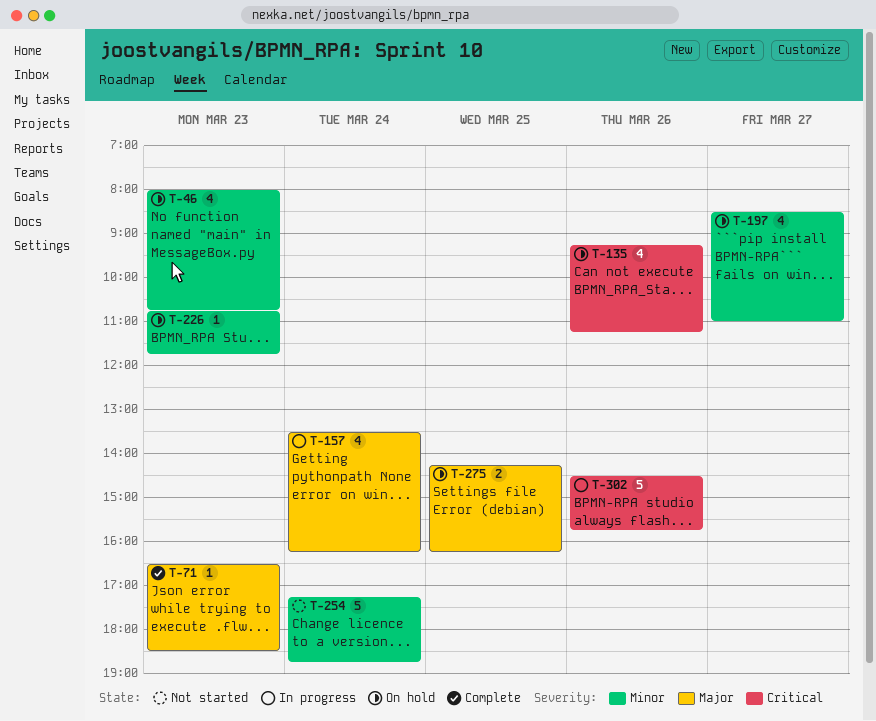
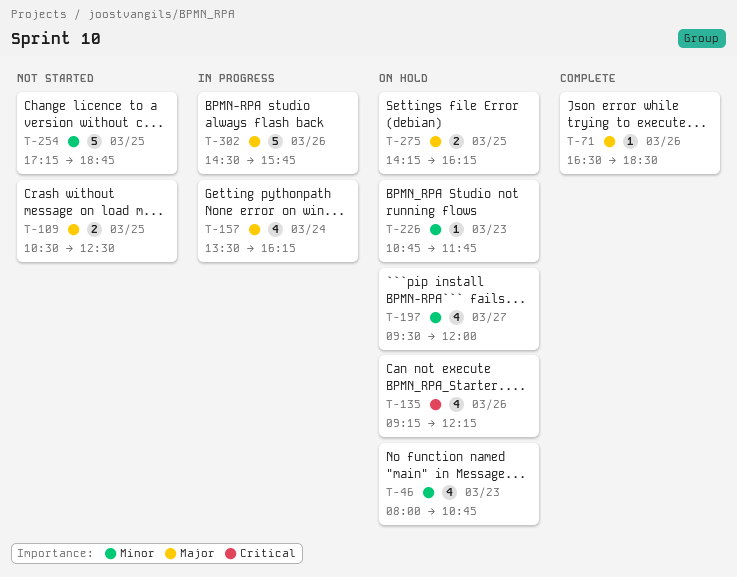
T-71, day: Mar 23 -> Mar 26
T-109: none -> present
T-135, ends: 11:15 -> 12:15
T-197, begins: 08:30 -> 09:30
T-197, ends: 11:00 -> 12:00
T-254, day: Mar 24 -> Mar 25
T-302, priority: Critical -> Major

